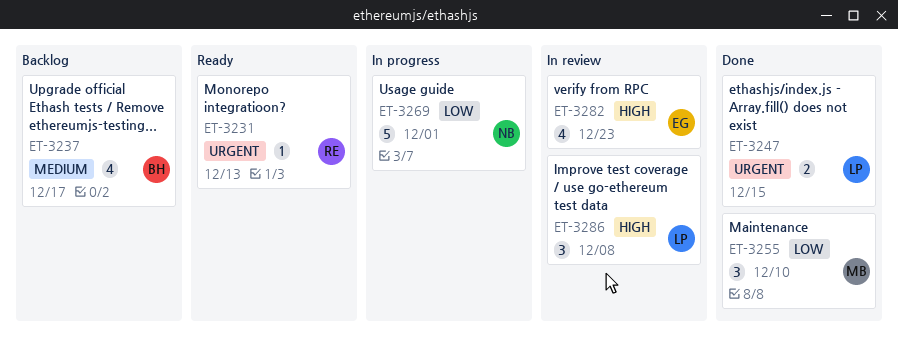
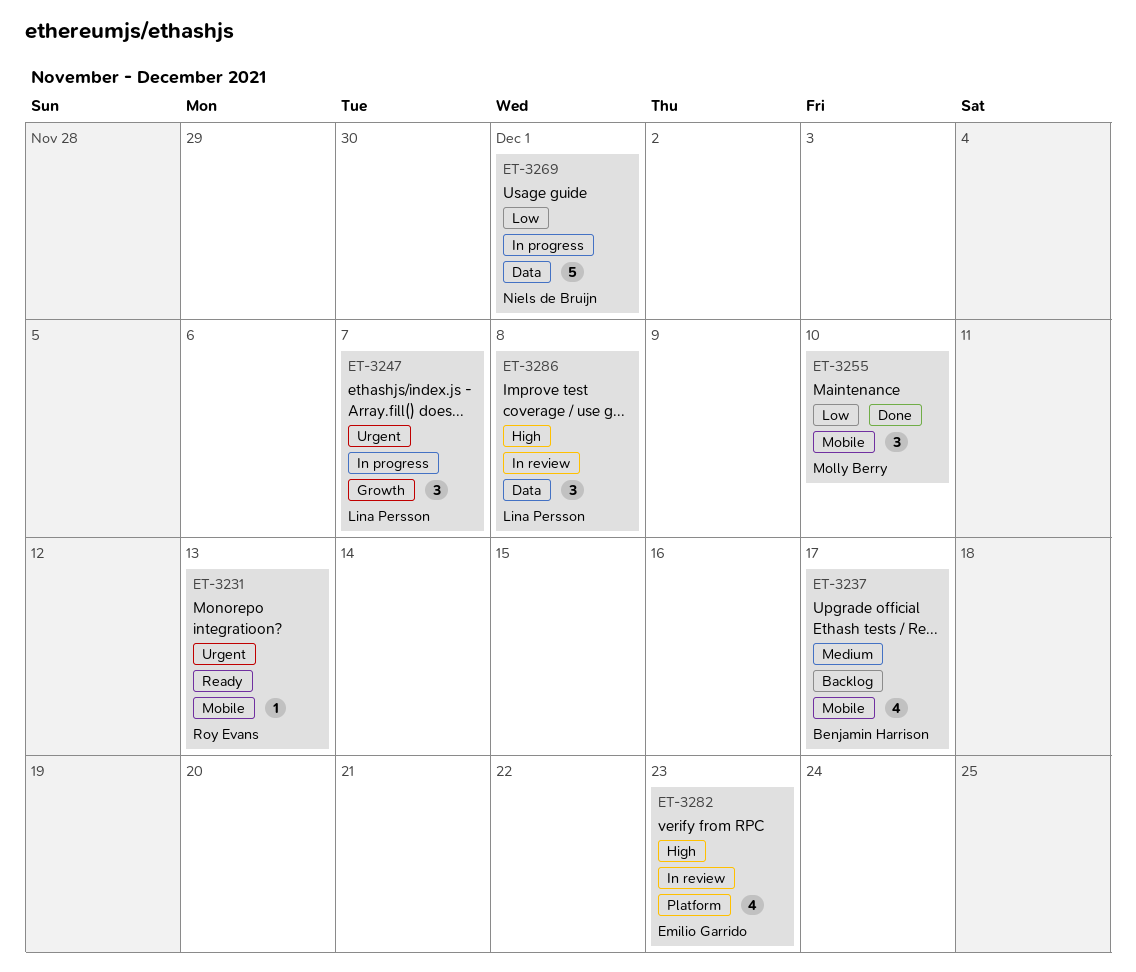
ET-3247, status: Done -> In progress
ET-3247, estimate: 2 -> 3
ET-3247, due: Dec 15 -> Dec 7

